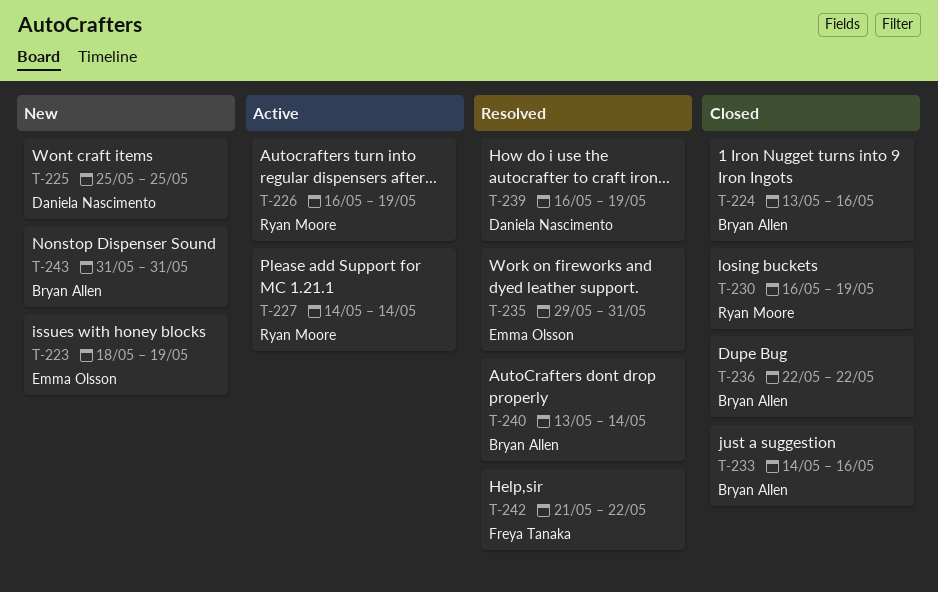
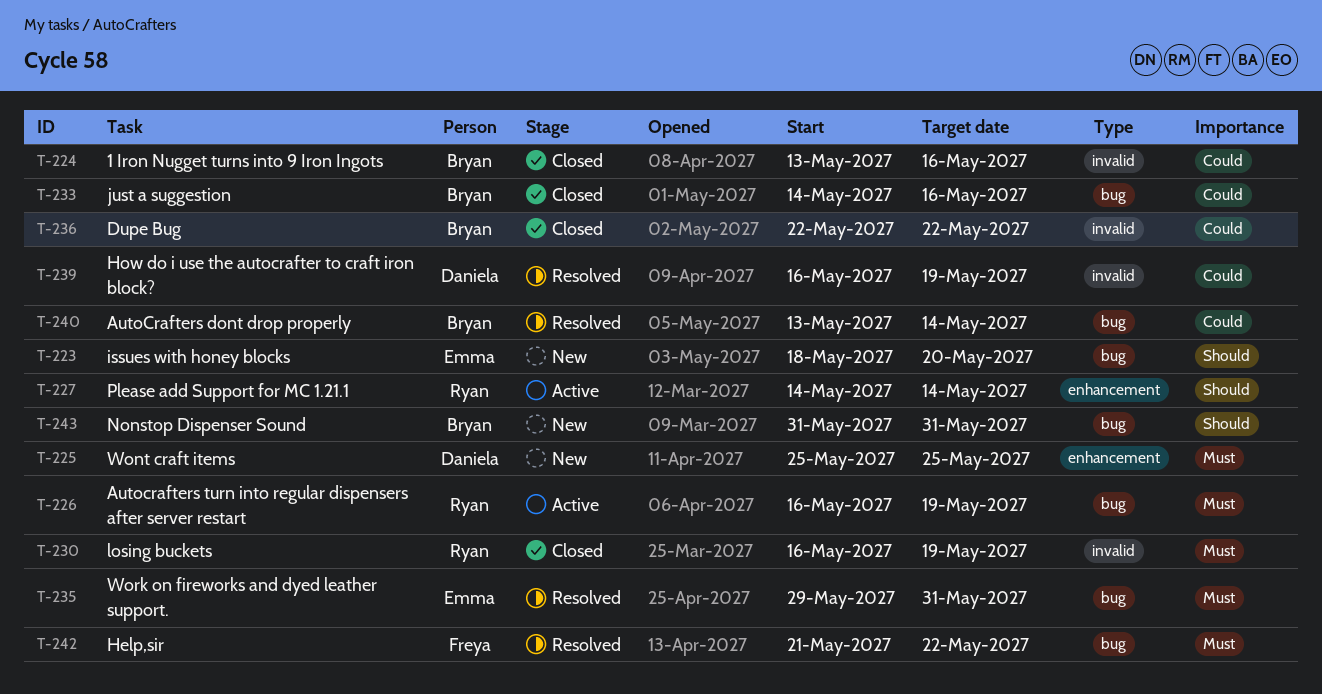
T-223, due: May 19 -> May 20

